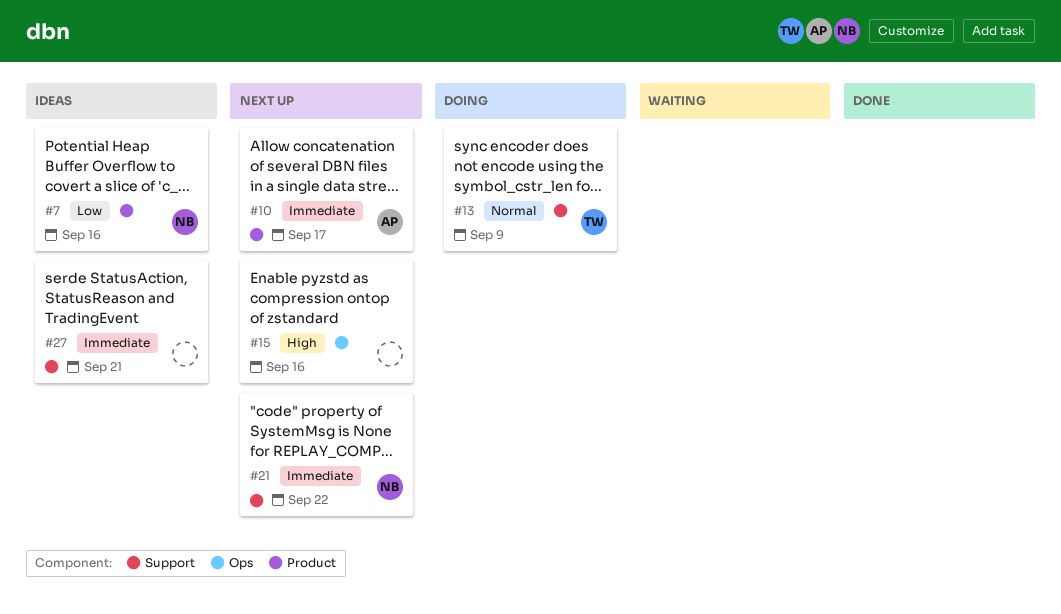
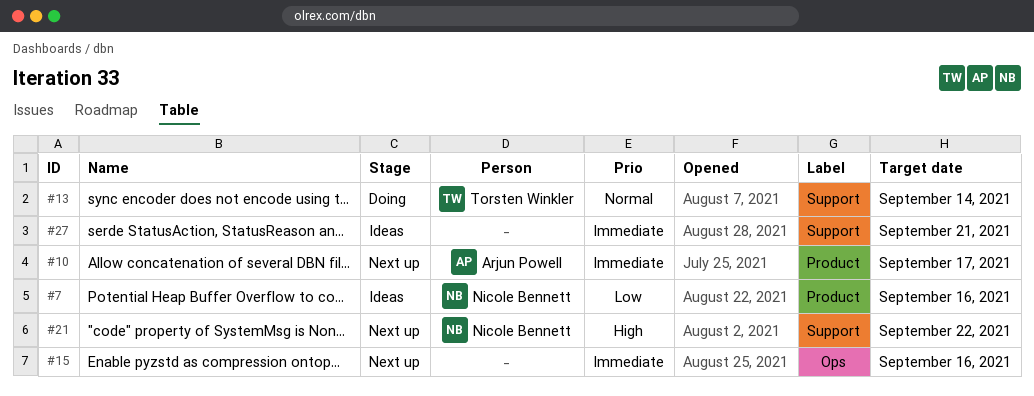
#13, due: Sep 9 -> Sep 14
#15, priority: High -> Immediate
#21, priority: Immediate -> High

